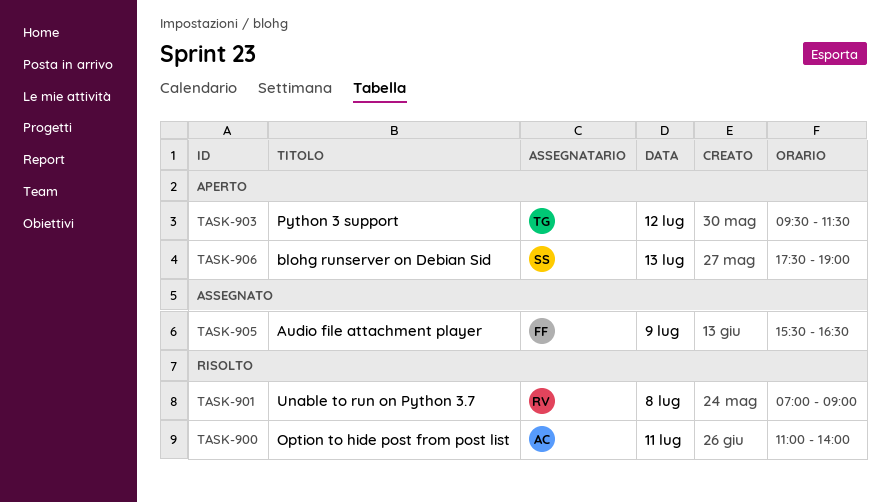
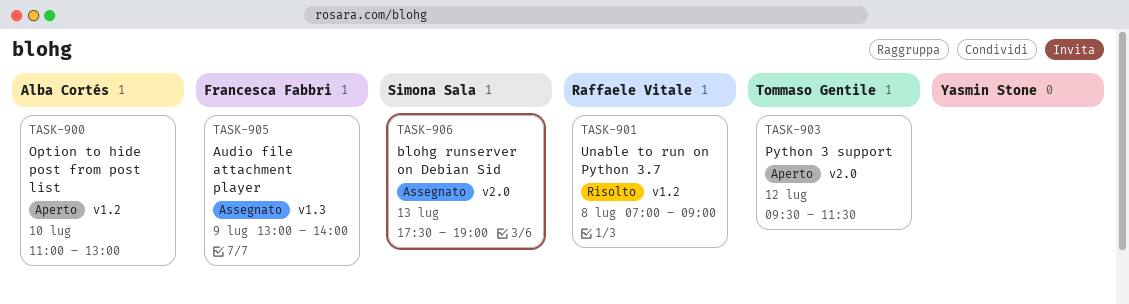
TASK-900, status: Risolto -> Aperto
TASK-900, day: Jul 11 -> Jul 10
TASK-900, ends: 14:00 -> 13:00
TASK-905, begins: 15:30 -> 13:00
TASK-905, ends: 16:30 -> 14:00
TASK-906, status: Aperto -> Assegnato

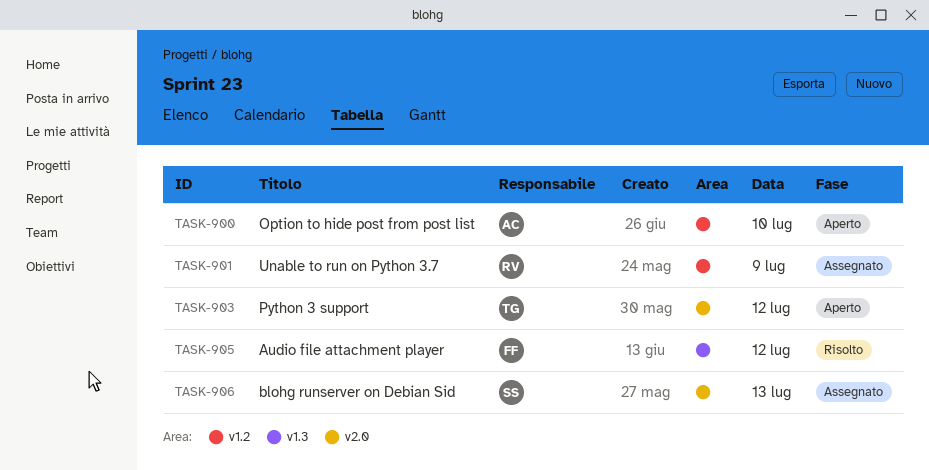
TASK-901, status: Risolto -> Assegnato
TASK-901, day: Jul 8 -> Jul 9
TASK-905, status: Assegnato -> Risolto
TASK-905, day: Jul 9 -> Jul 12

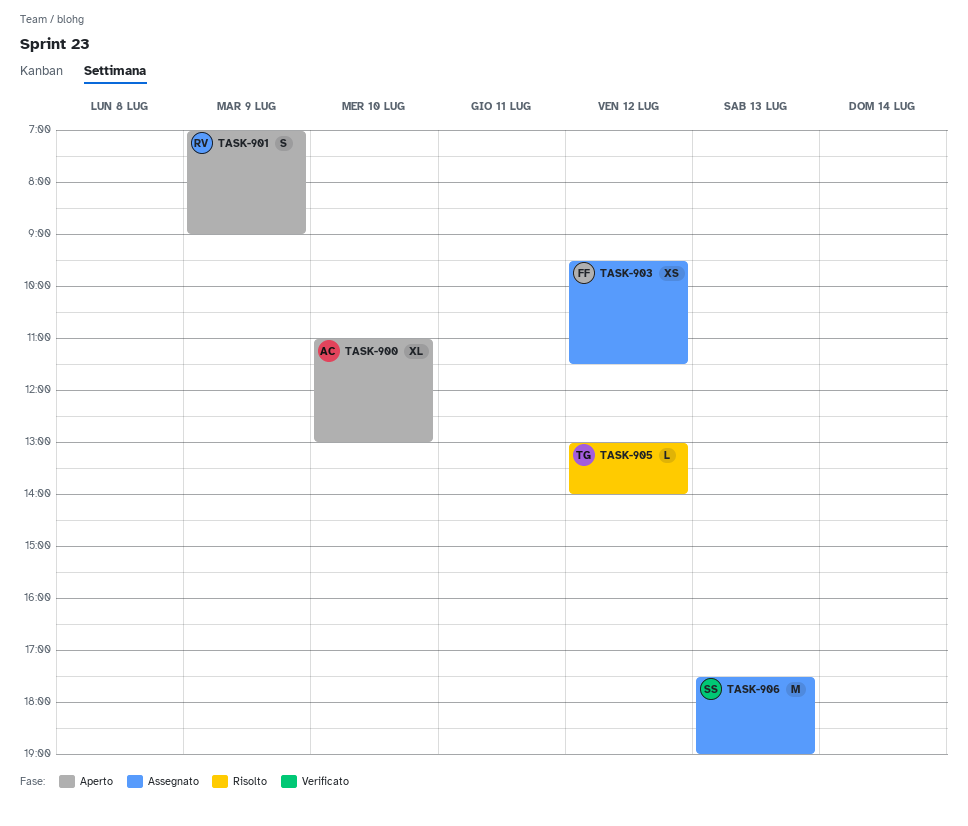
TASK-901, status: Assegnato -> Aperto
TASK-903, status: Aperto -> Assegnato
TASK-903, owner: TG -> FF
TASK-905, owner: FF -> TG

